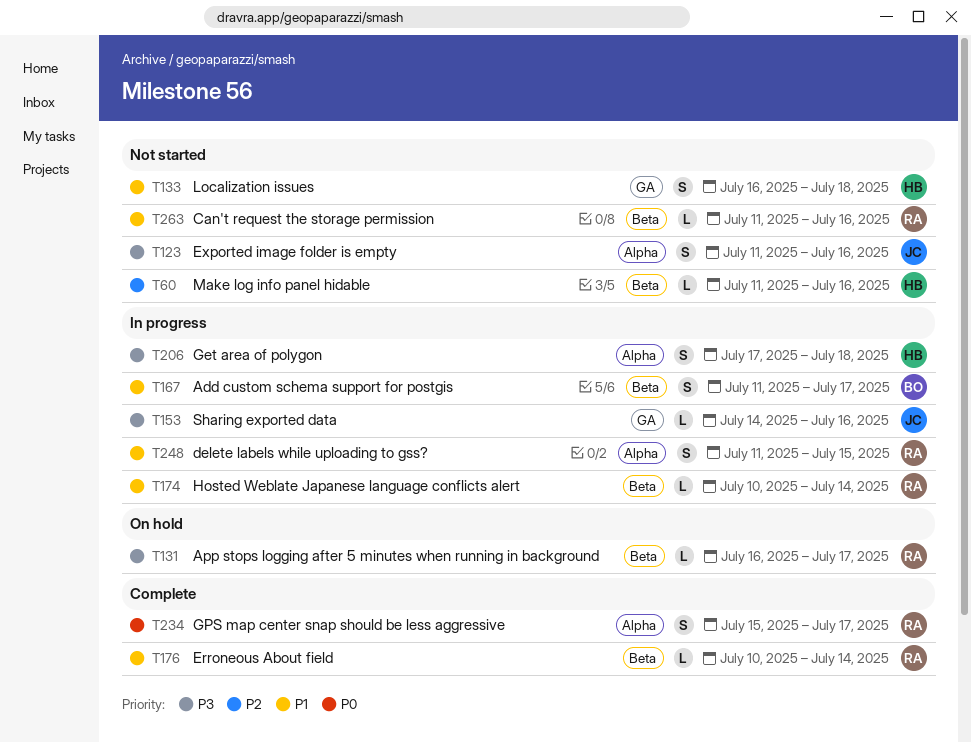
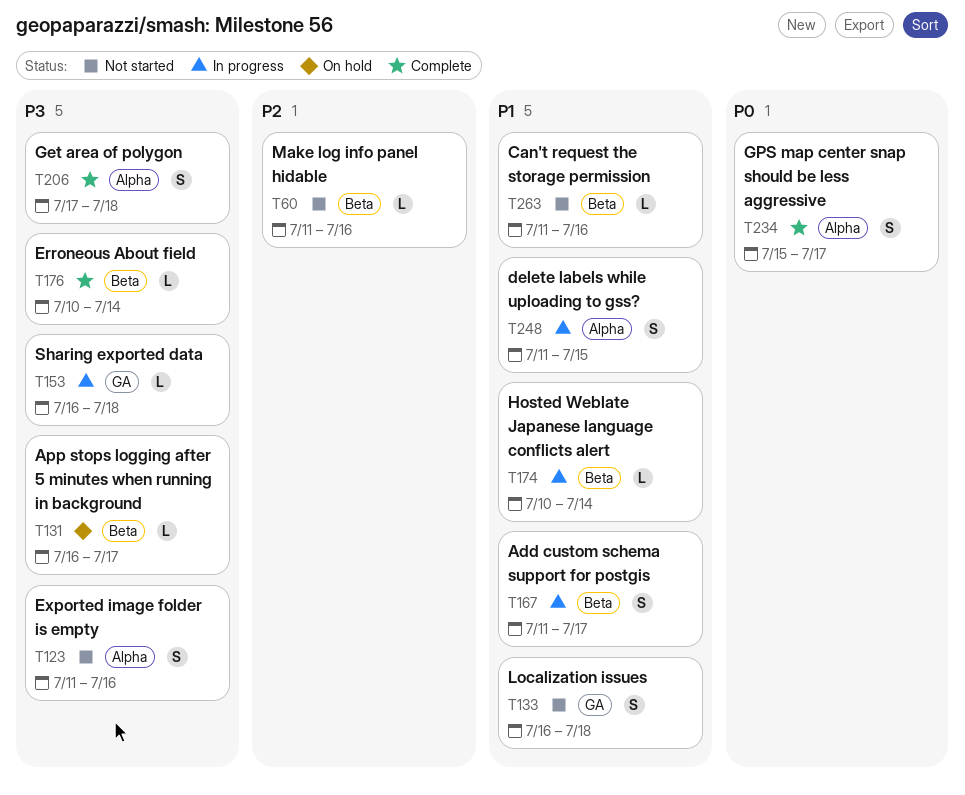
T153, start: Jul 14 -> Jul 16
T153, due: Jul 16 -> Jul 18
T176, priority: P1 -> P3
T206, status: In progress -> Complete

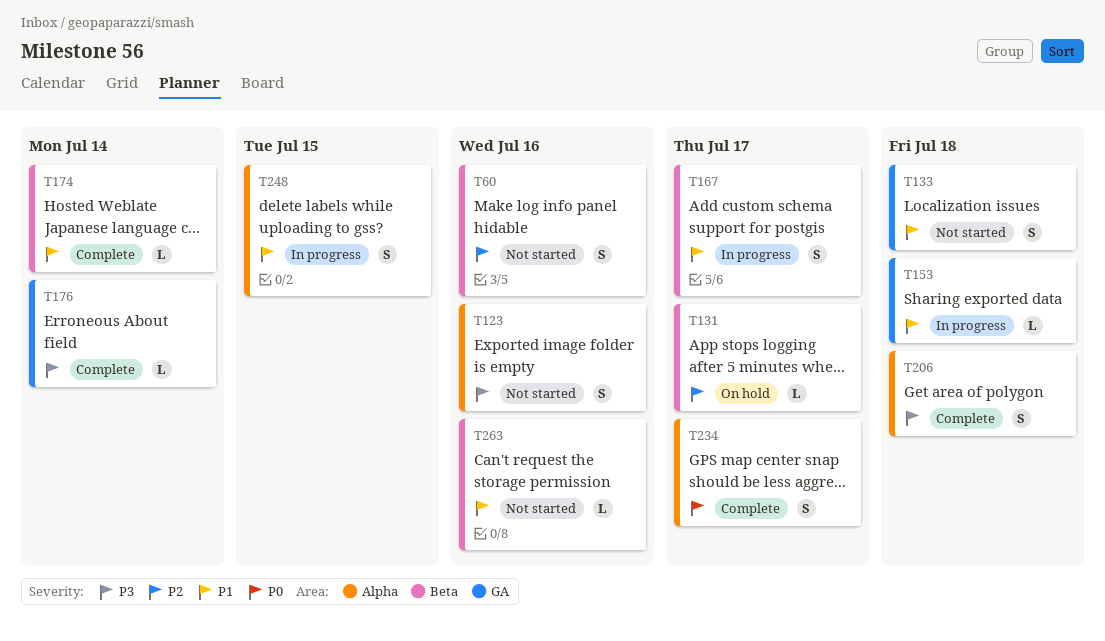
T60, estimate: L -> S
T131, priority: P3 -> P2
T153, priority: P3 -> P1
T174, status: In progress -> Complete
T176, label: Beta -> GA

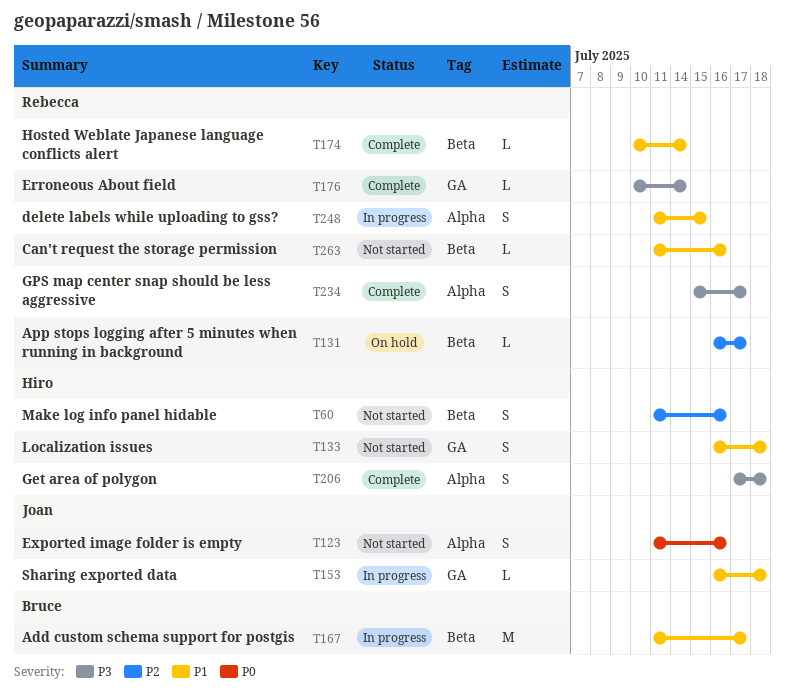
T123, priority: P3 -> P0
T167, estimate: S -> M
T234, priority: P0 -> P3

